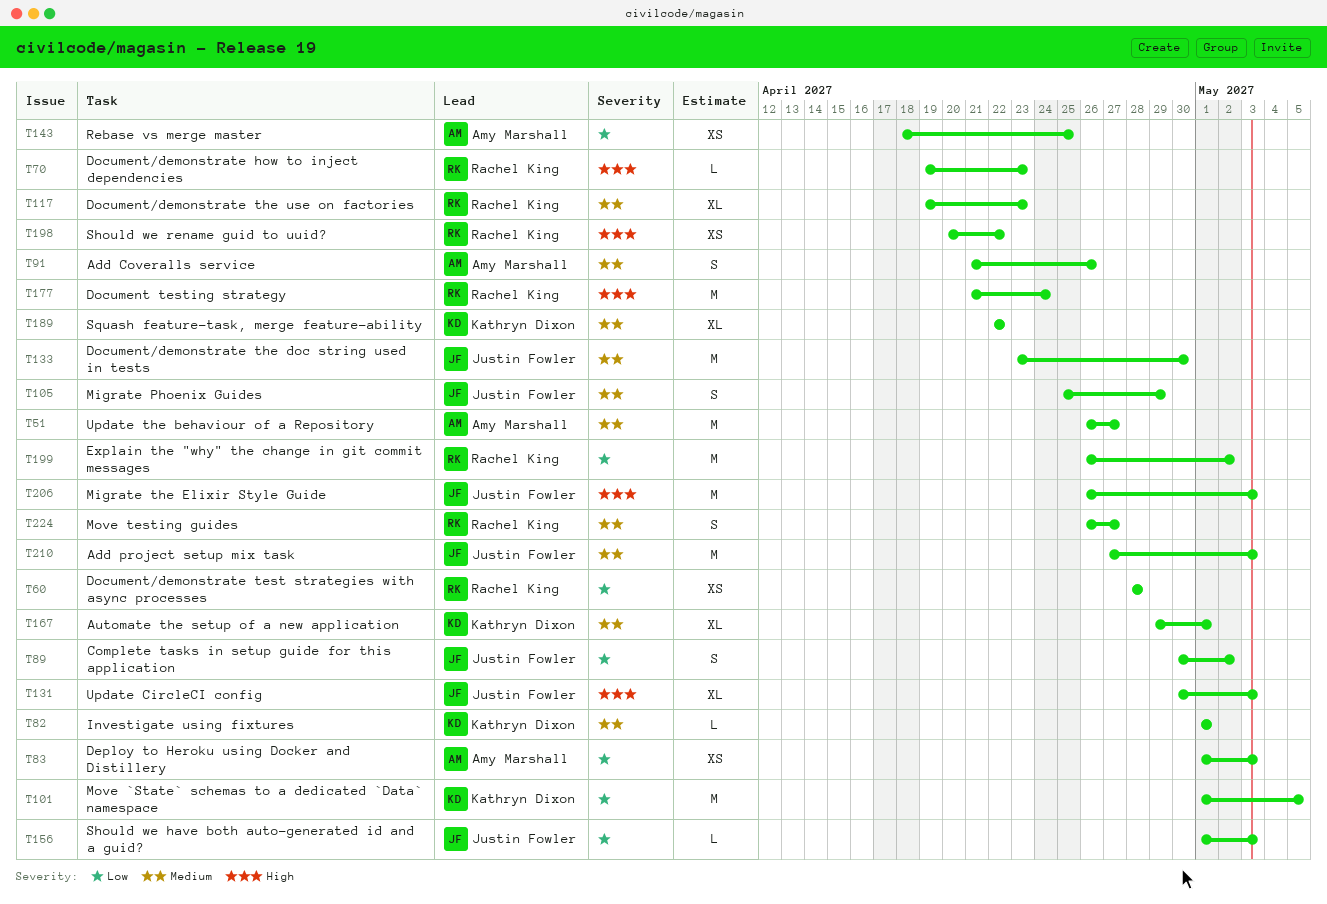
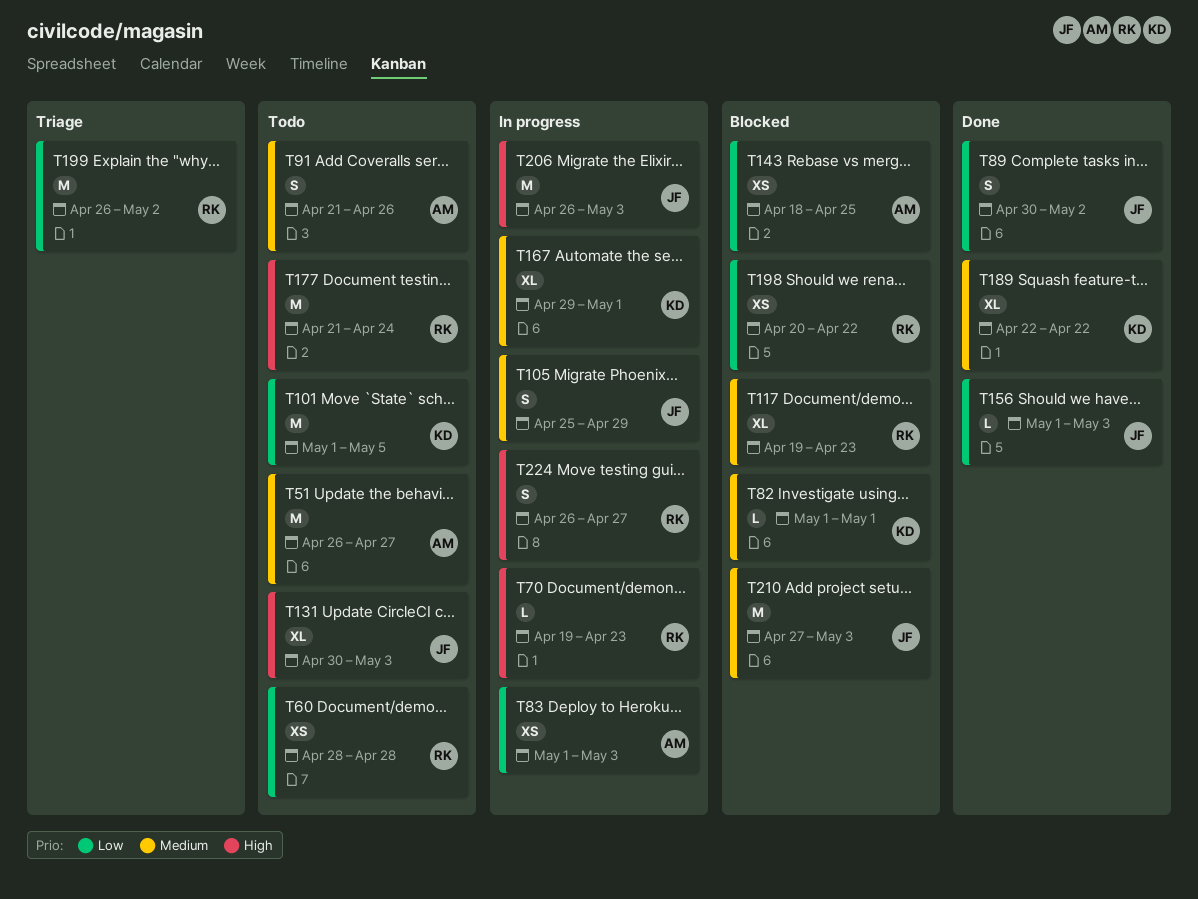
T133: present -> none
T198, priority: High -> Low
T224, priority: Medium -> High

